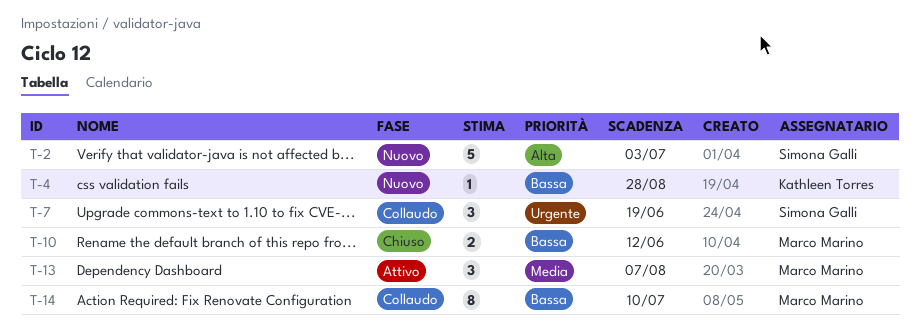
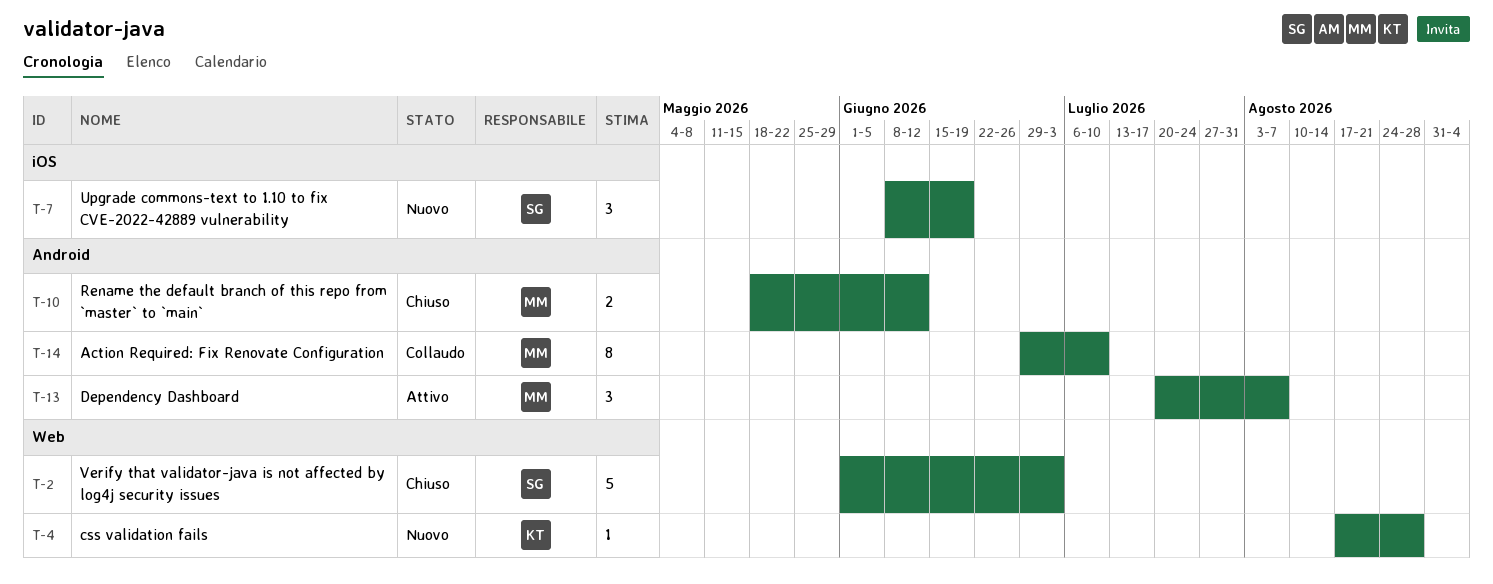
T-2, status: Nuovo -> Chiuso
T-7, status: Collaudo -> Nuovo

